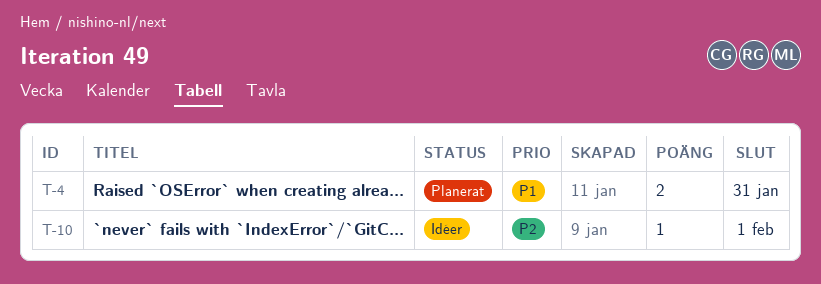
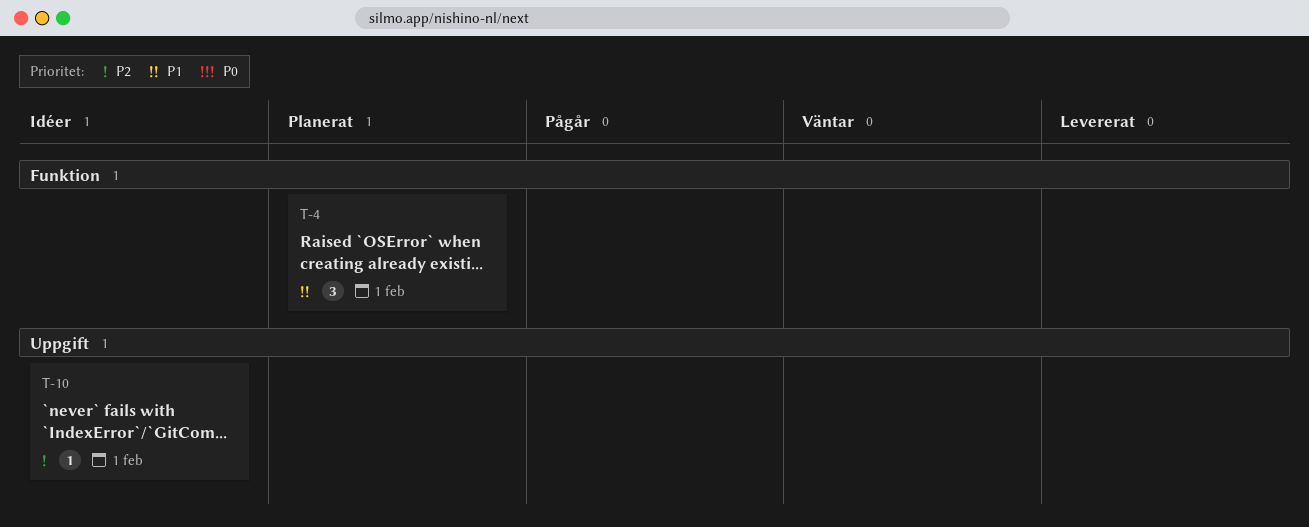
T-4, estimate: 2 -> 3
T-4, due: Jan 31 -> Feb 1

